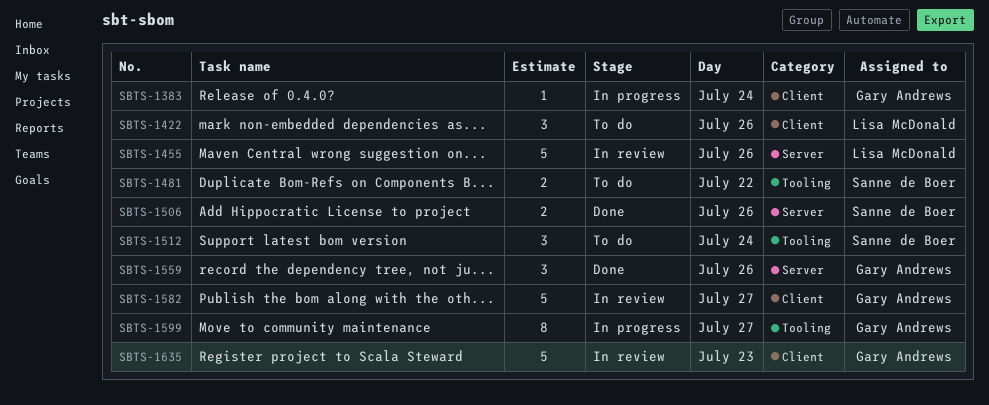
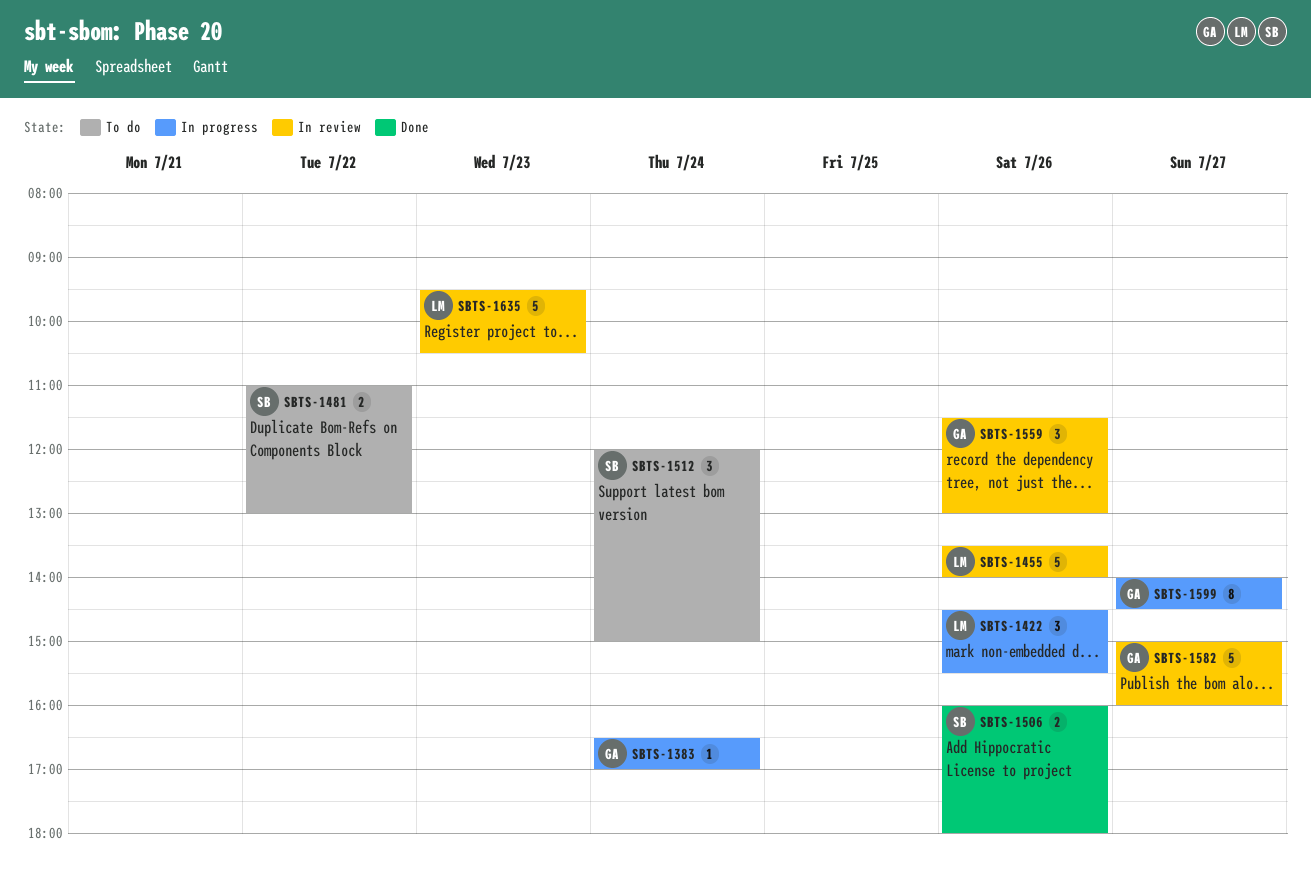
SBTS-1422, status: To do -> In progress
SBTS-1559, status: Done -> In review
SBTS-1635, owner: Gary Andrews -> Lisa McDonald

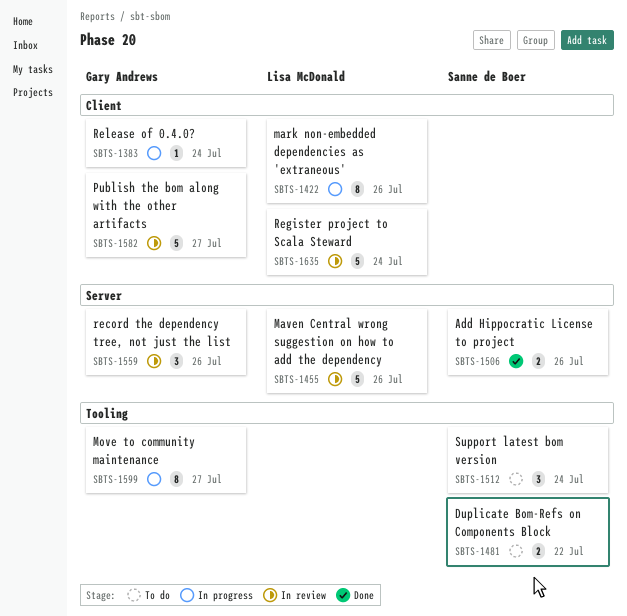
SBTS-1422, estimate: 3 -> 8
SBTS-1635, day: Jul 23 -> Jul 24

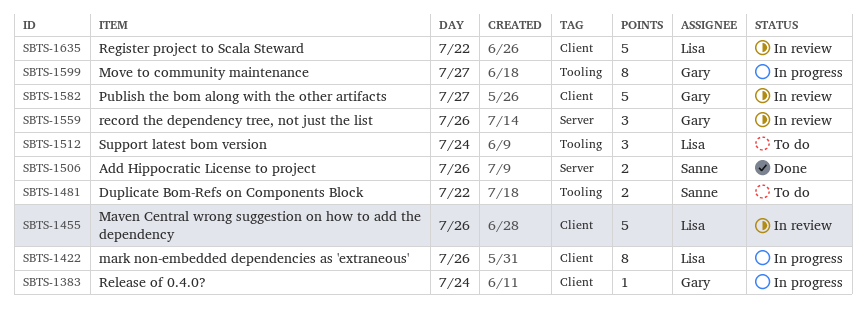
SBTS-1455, label: Server -> Client
SBTS-1512, owner: Sanne de Boer -> Lisa McDonald
SBTS-1635, day: Jul 24 -> Jul 22

